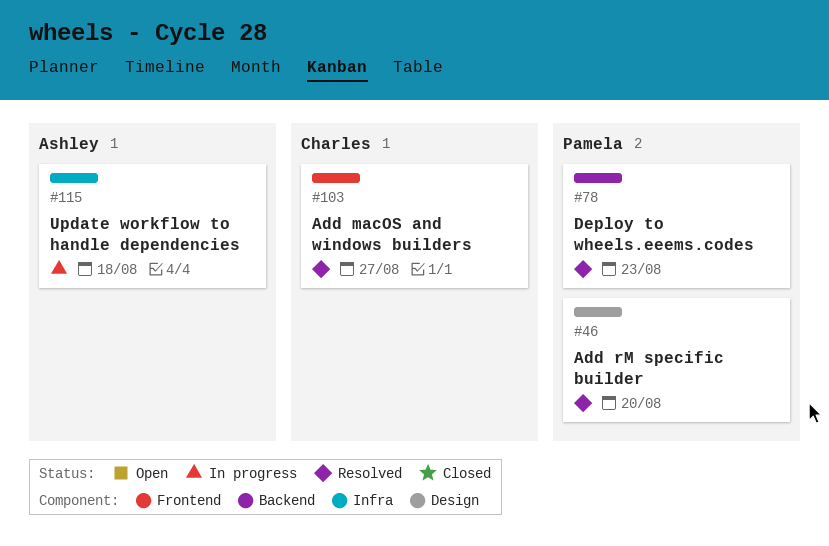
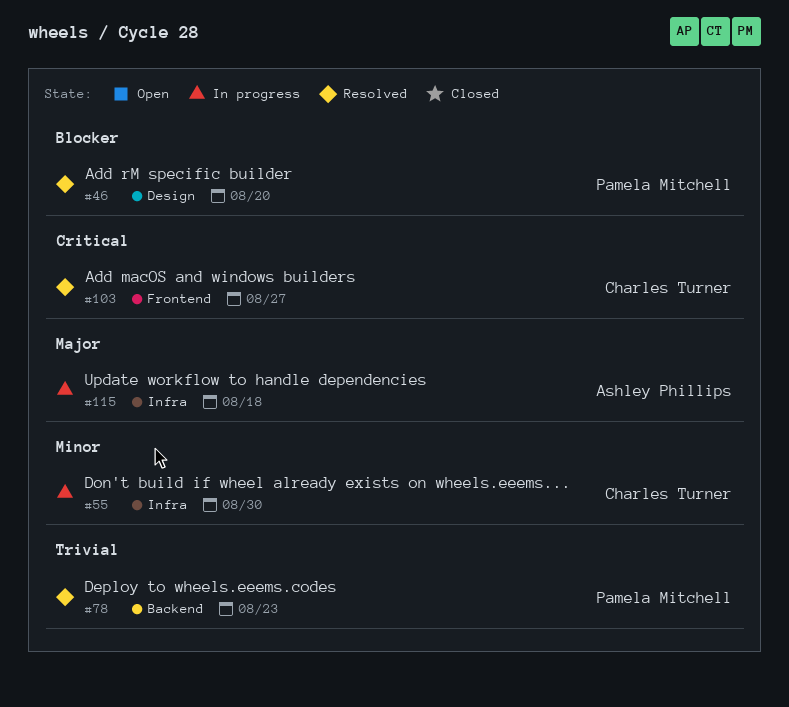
#55: none -> present

